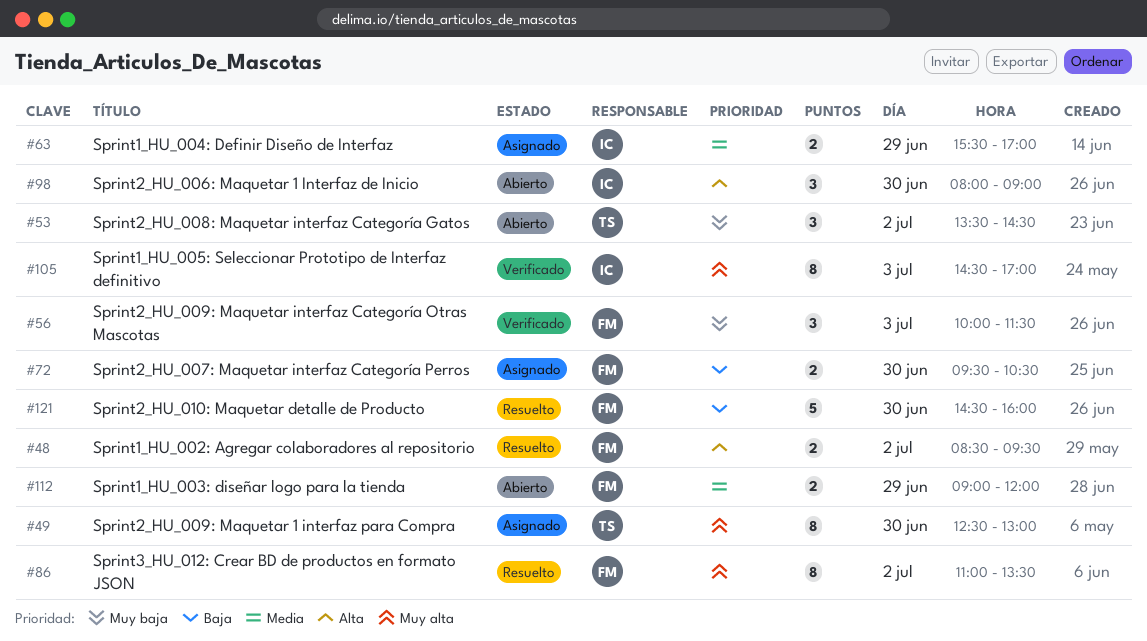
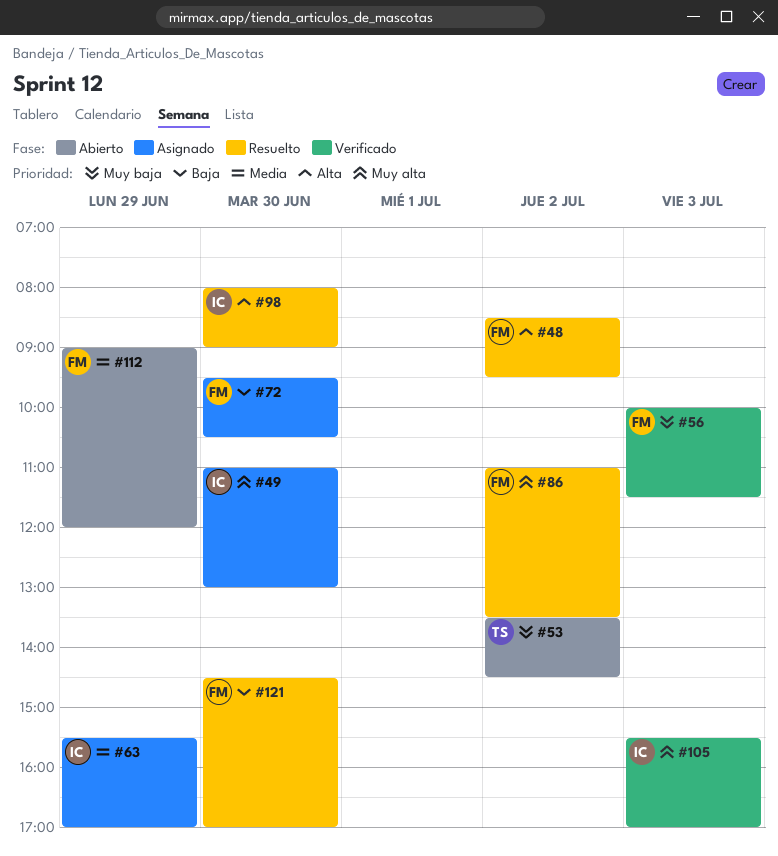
#49, owner: TS -> IC
#49, begins: 12:30 -> 11:00
#98, status: Abierto -> Resuelto
#105, begins: 14:30 -> 15:30
#121, ends: 16:00 -> 17:00

